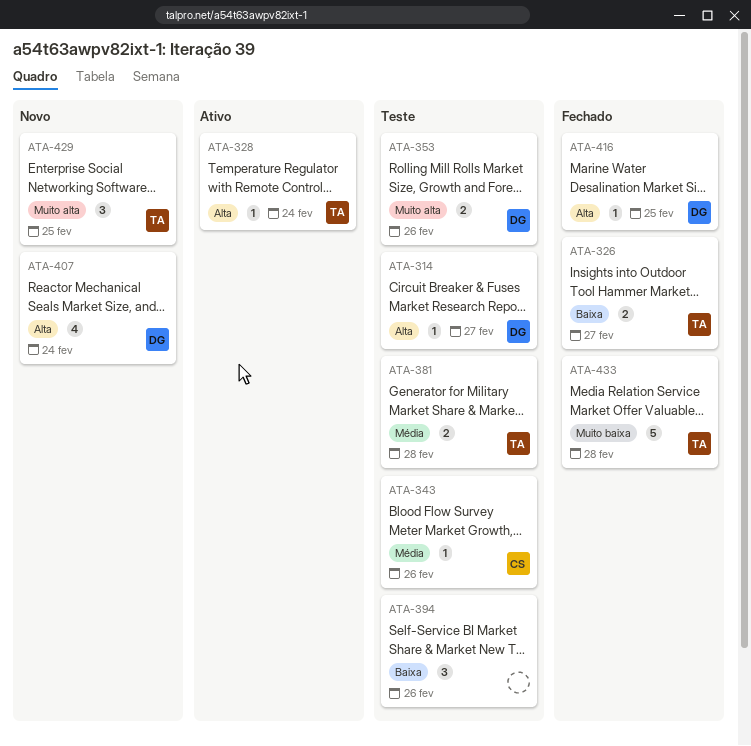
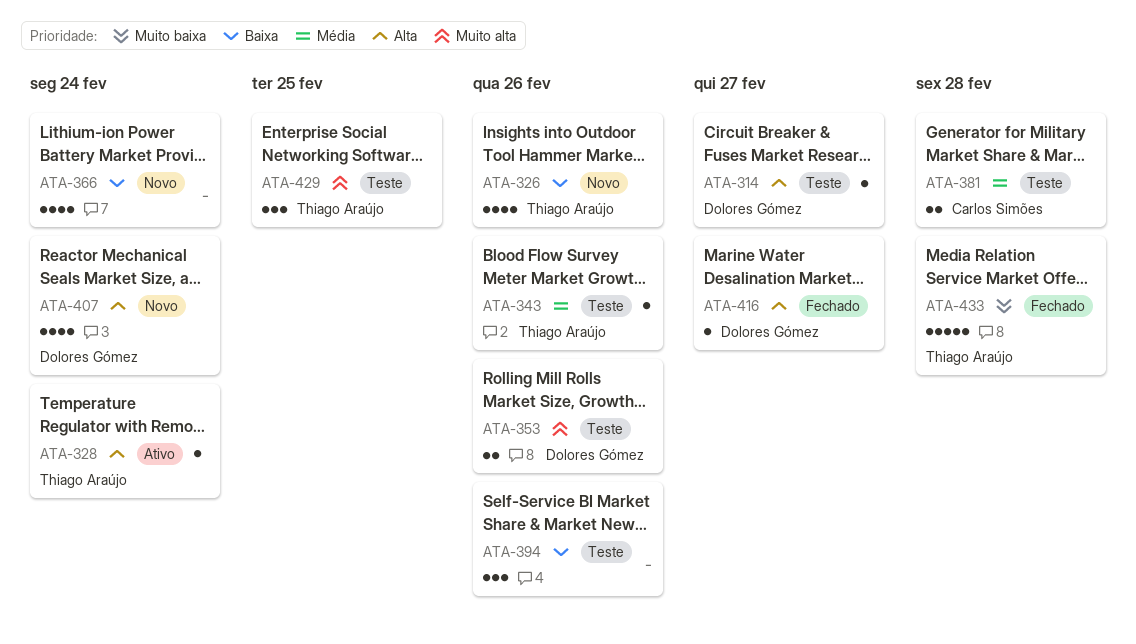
ATA-326, status: Fechado -> Novo
ATA-326, estimate: 2 -> 4
ATA-326, due: Feb 27 -> Feb 26
ATA-343, owner: Carlos Simões -> Thiago Araújo
ATA-366: none -> present
ATA-381, owner: Thiago Araújo -> Carlos Simões
ATA-416, due: Feb 25 -> Feb 27
ATA-429, status: Novo -> Teste

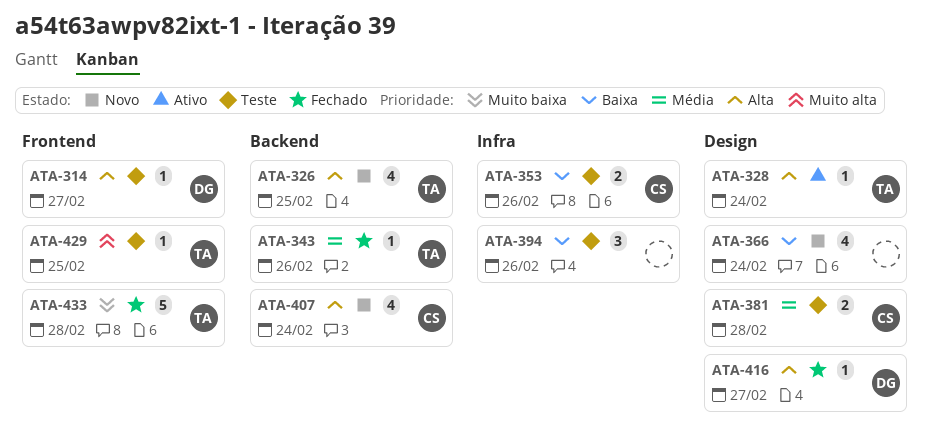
ATA-326, priority: Baixa -> Alta
ATA-326, due: Feb 26 -> Feb 25
ATA-343, status: Teste -> Fechado
ATA-353, owner: Dolores Gómez -> Carlos Simões
ATA-353, priority: Muito alta -> Baixa
ATA-407, owner: Dolores Gómez -> Carlos Simões
ATA-429, estimate: 3 -> 1

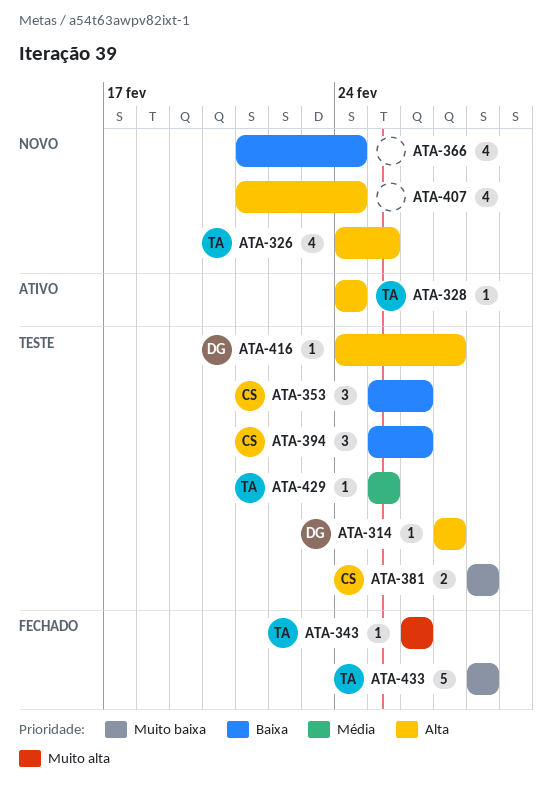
ATA-343, priority: Média -> Muito alta
ATA-353, estimate: 2 -> 3
ATA-381, priority: Média -> Muito baixa
ATA-394, owner: none -> CS
ATA-407, owner: CS -> none
ATA-416, status: Fechado -> Teste
ATA-429, priority: Muito alta -> Média

